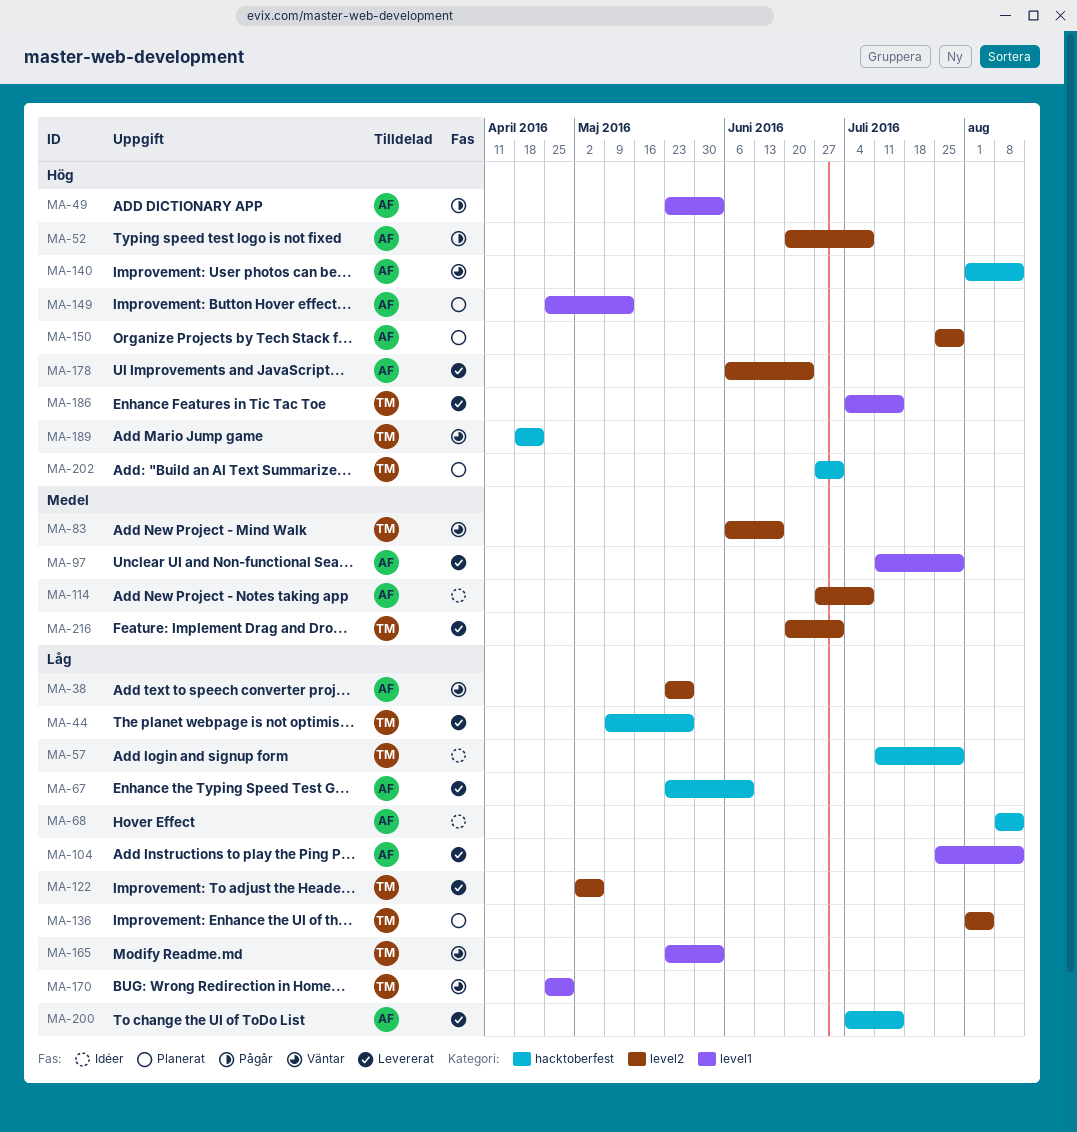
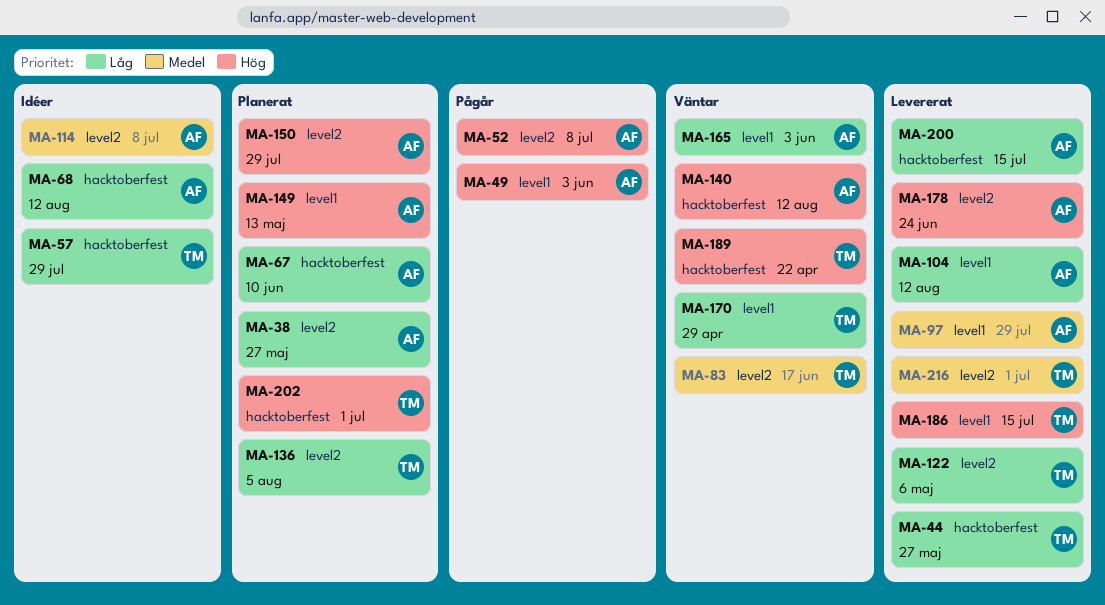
MA-38, status: Väntar -> Planerat
MA-67, status: Levererat -> Planerat
MA-165, owner: TM -> AF

